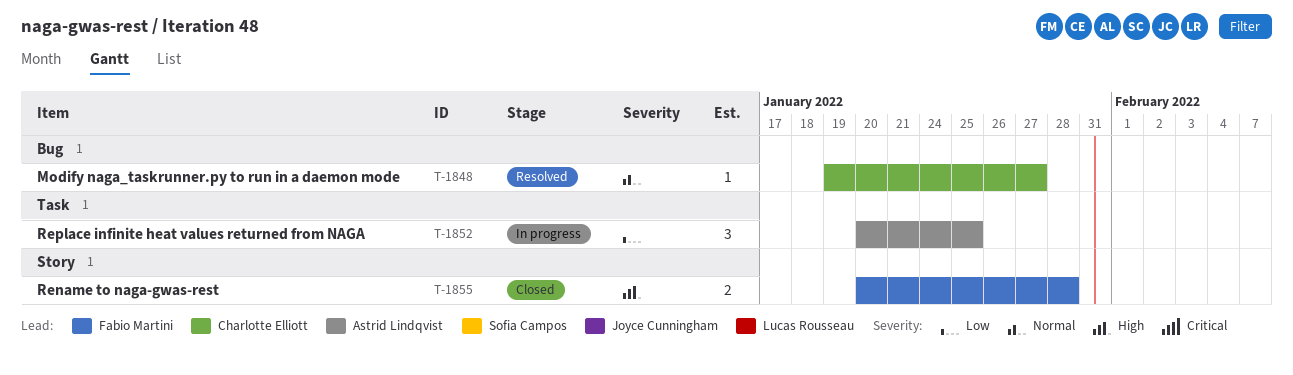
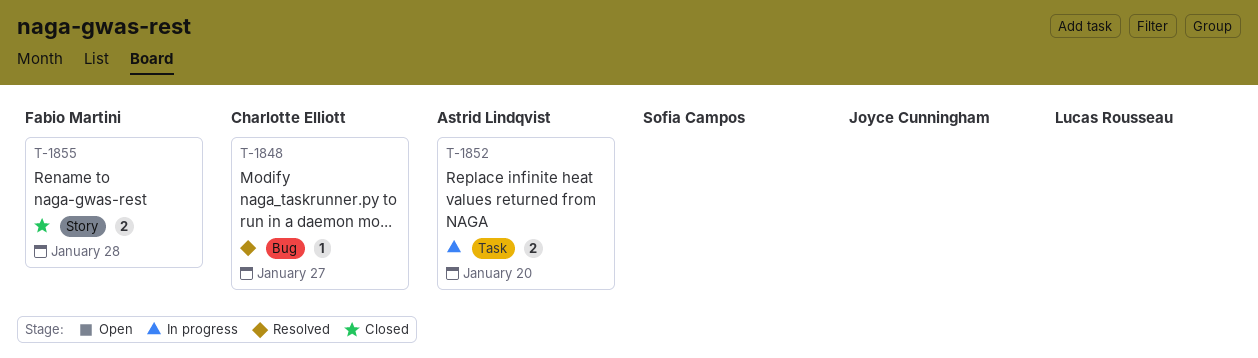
T-1852, estimate: 3 -> 2
T-1852, due: Jan 25 -> Jan 20

